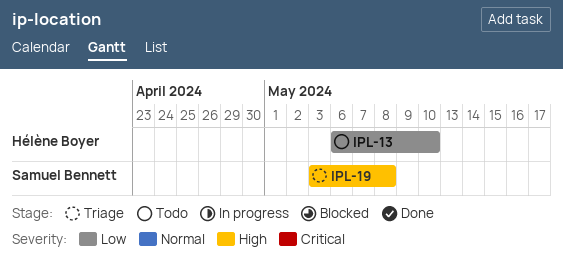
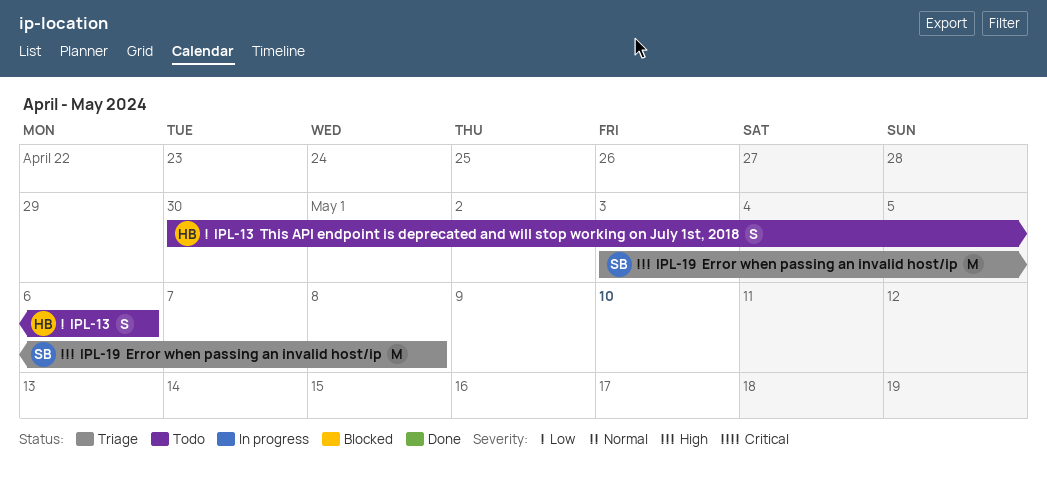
IPL-13, start: May 6 -> Apr 30
IPL-13, due: May 10 -> May 6

